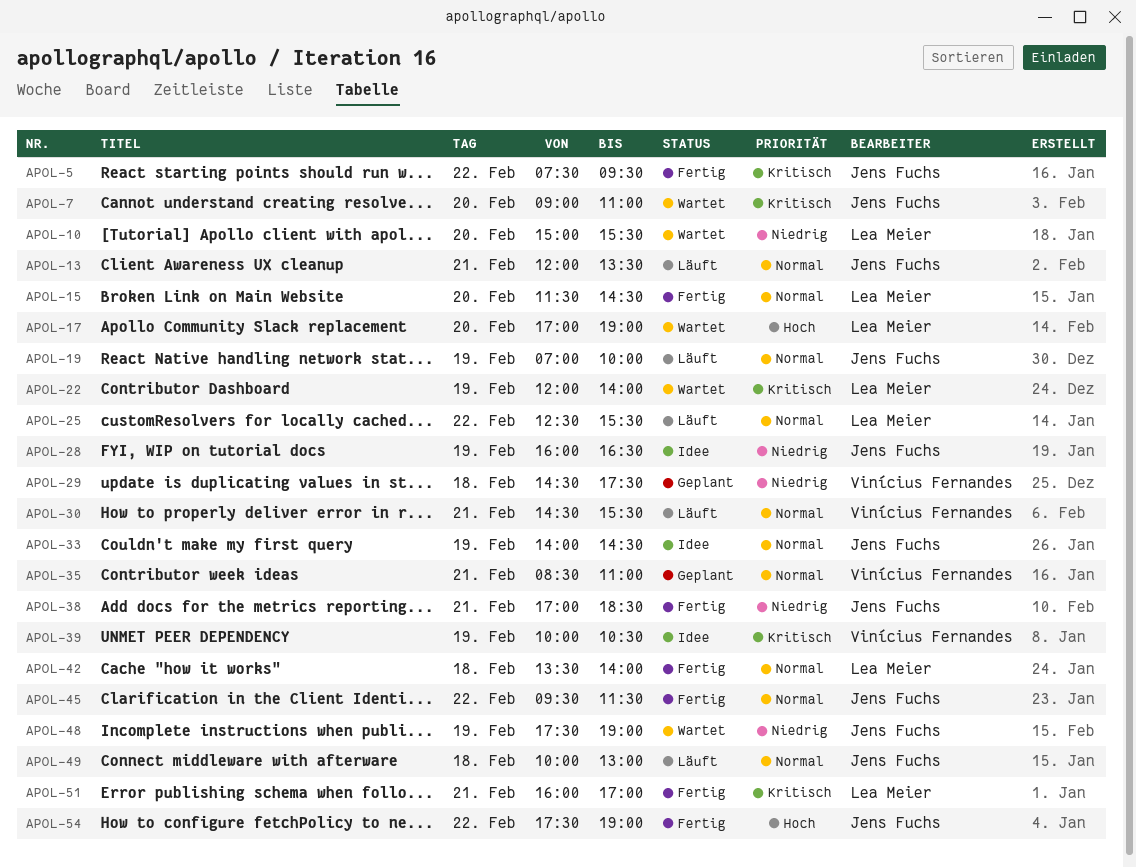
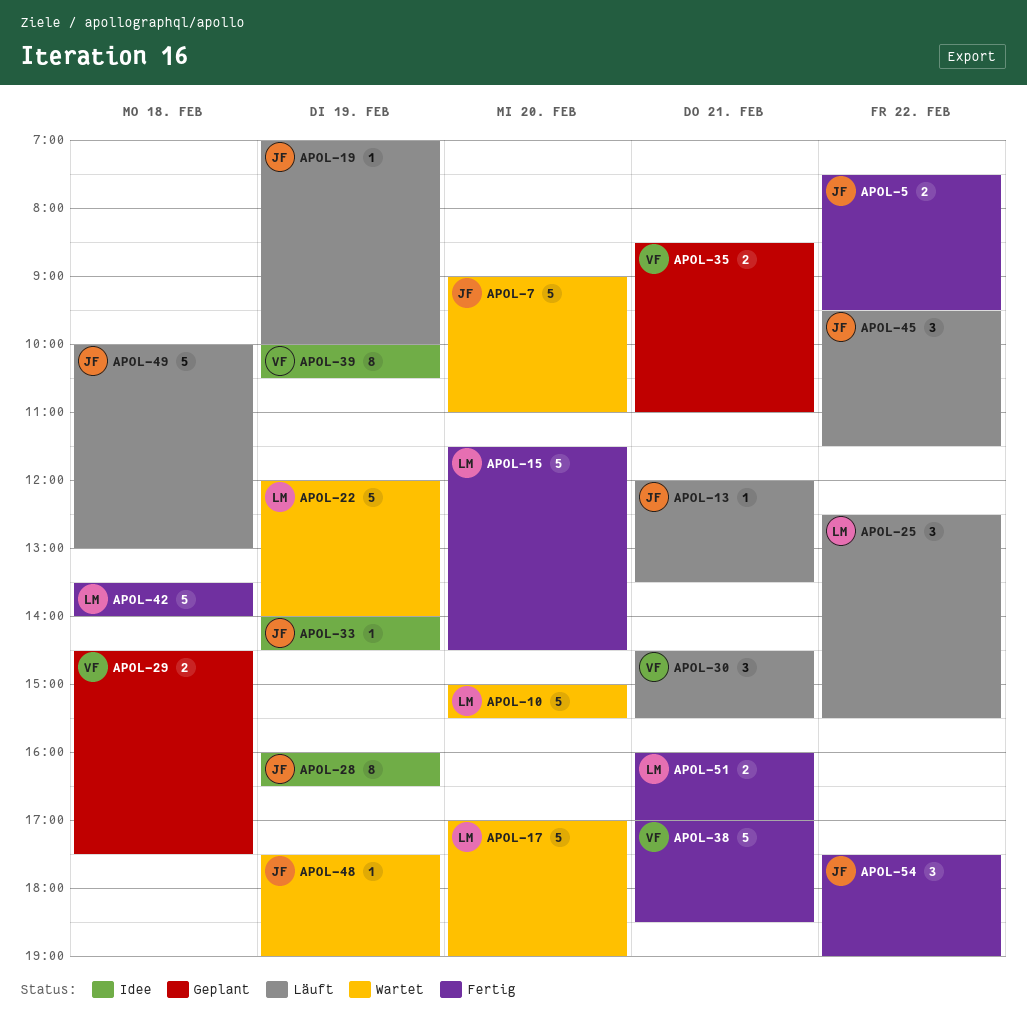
APOL-38, owner: Jens Fuchs -> Vinícius Fernandes
APOL-45, status: Fertig -> Läuft

